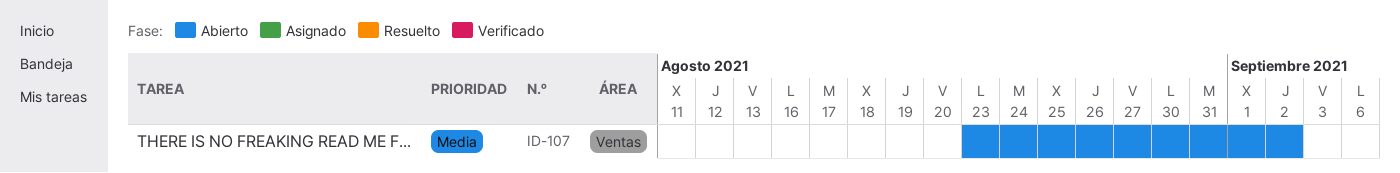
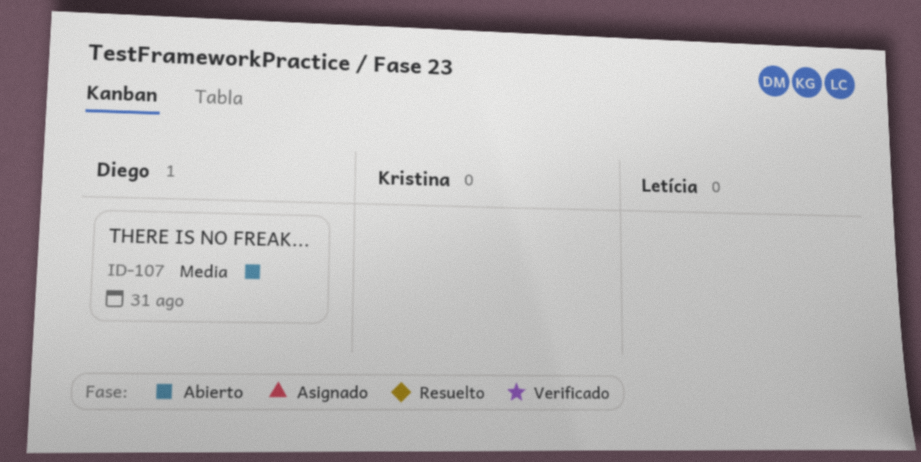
ID-107, due: Sep 2 -> Aug 31

